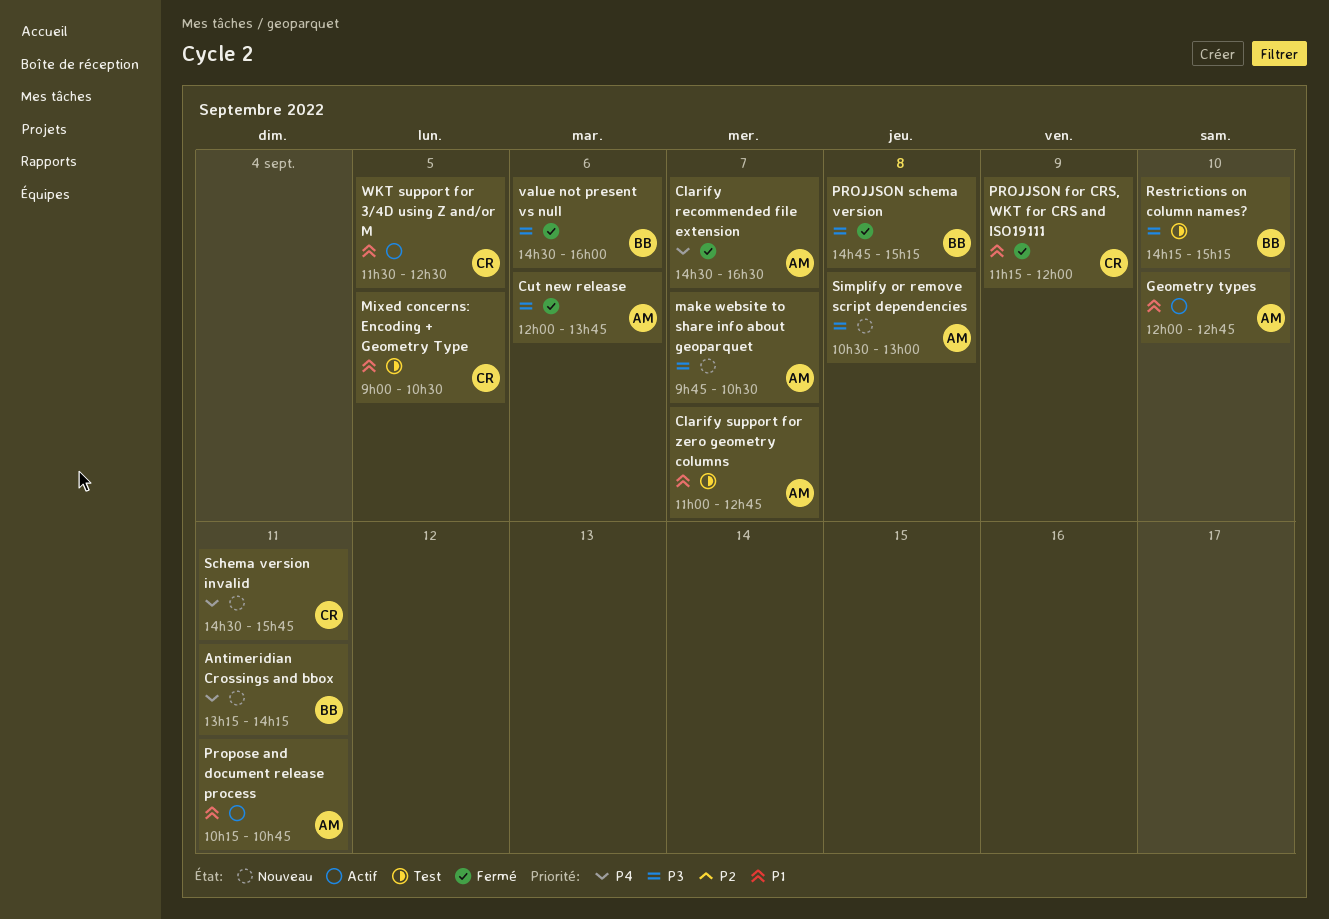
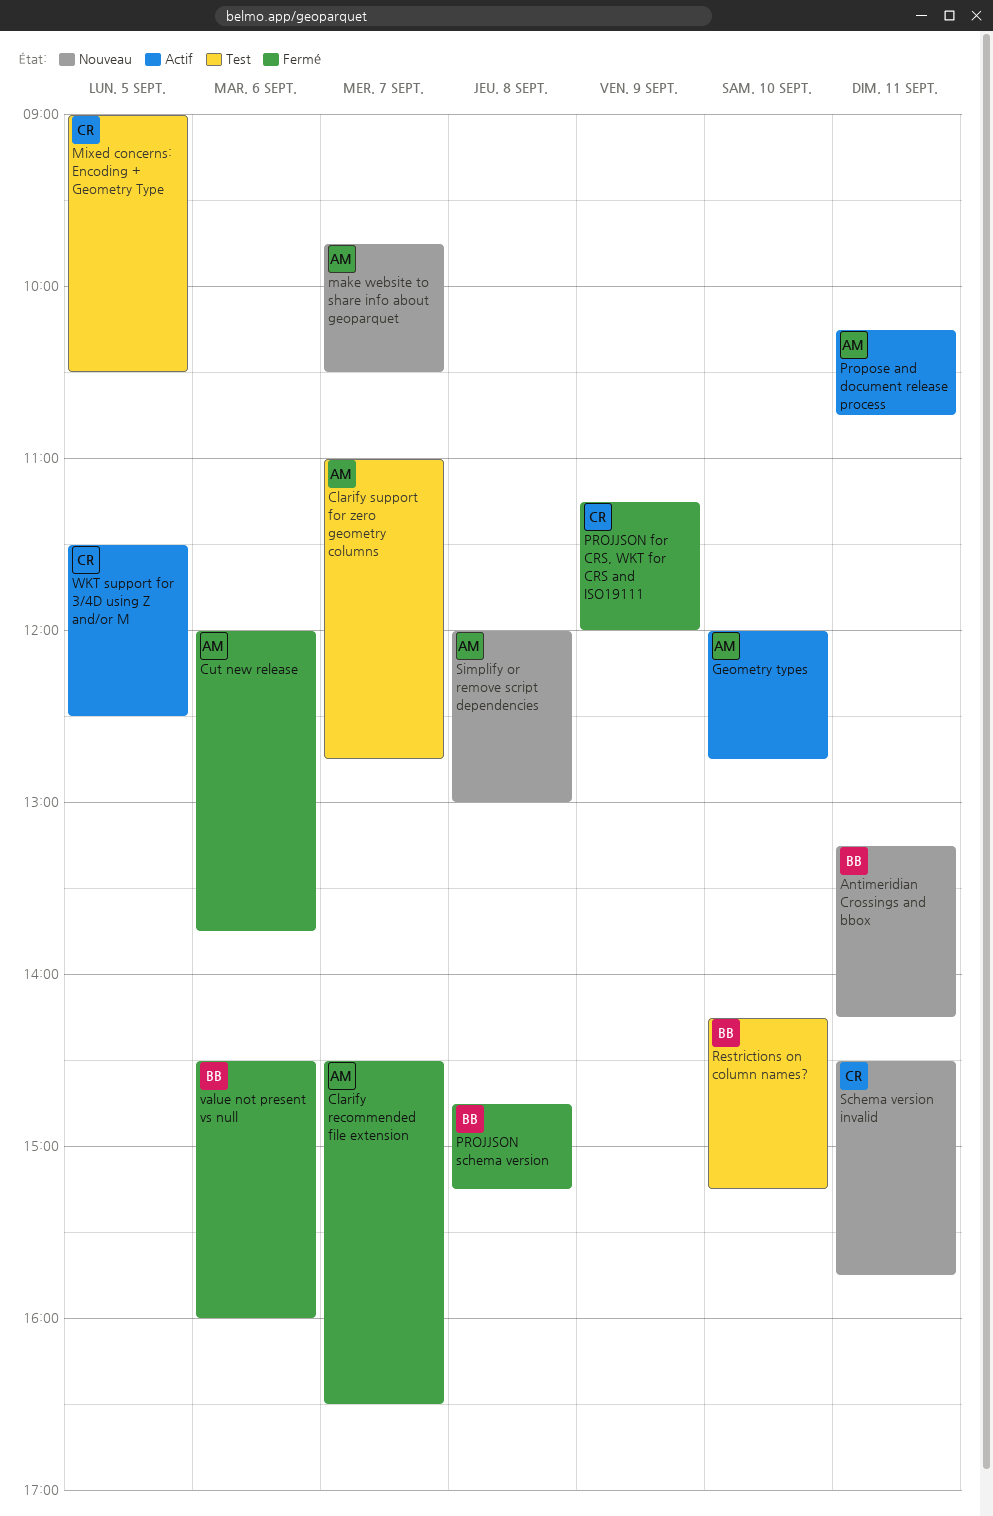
Simplify or remove script dependencies, begins: 10:30 -> 12:00

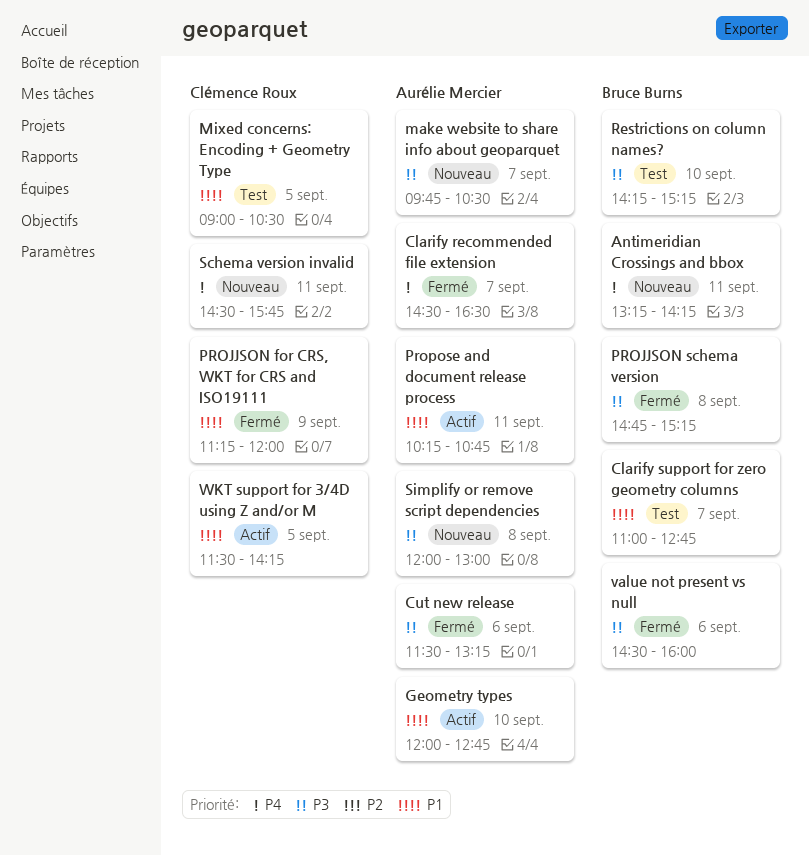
Clarify support for zero geometry columns, owner: Aurélie Mercier -> Bruce Burns
Cut new release, begins: 12:00 -> 11:30
Cut new release, ends: 13:45 -> 13:15
WKT support for 3/4D using Z and/or M, ends: 12:30 -> 14:15

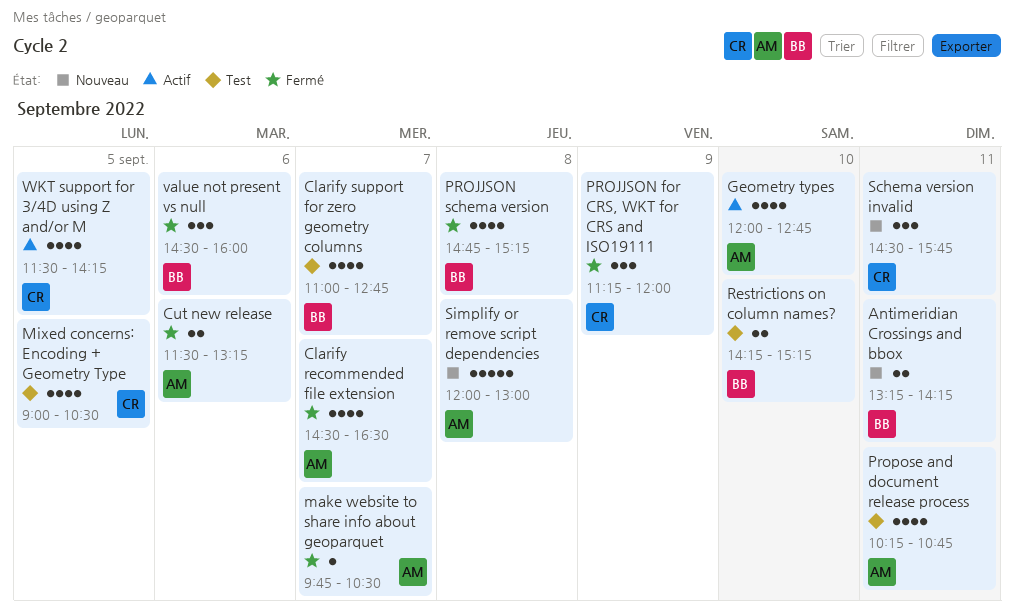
make website to share info about geoparquet, status: Nouveau -> Fermé
Propose and document release process, status: Actif -> Test

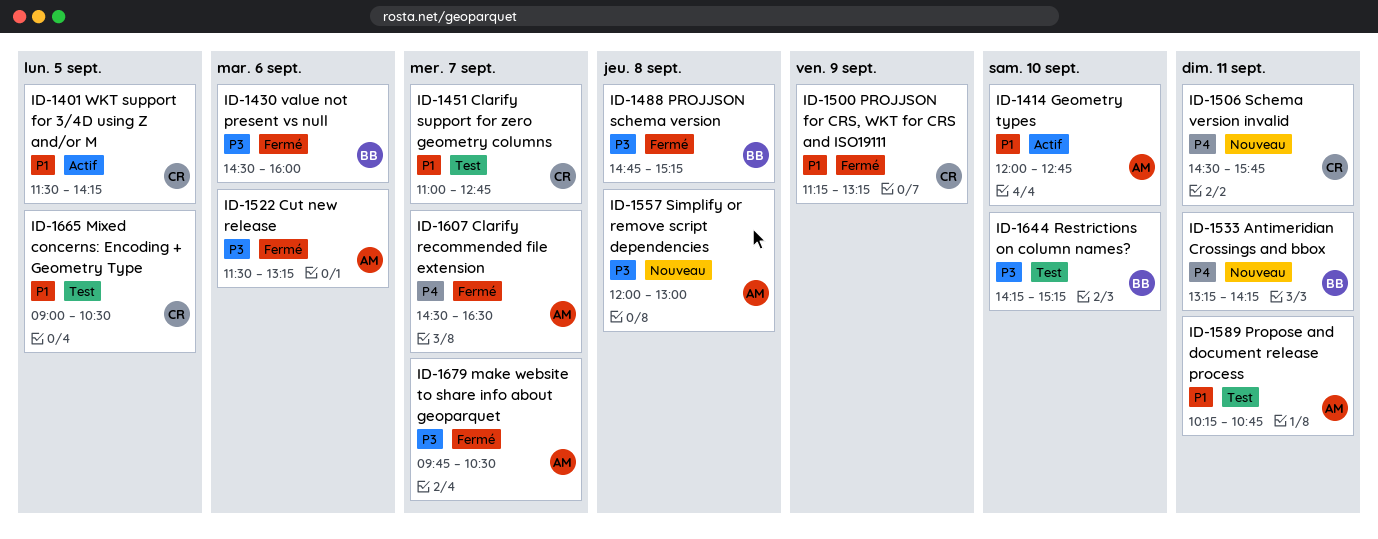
Clarify support for zero geometry columns, owner: BB -> CR
PROJJSON for CRS, WKT for CRS and ISO19111, ends: 12:00 -> 13:15

